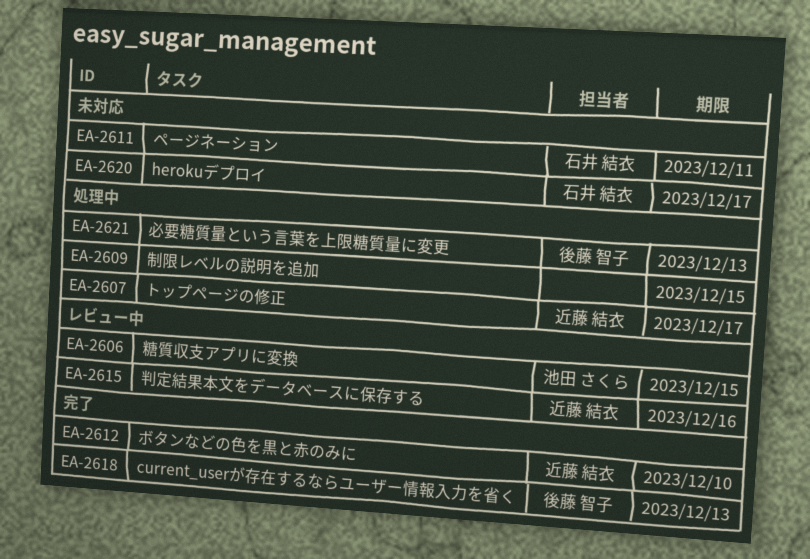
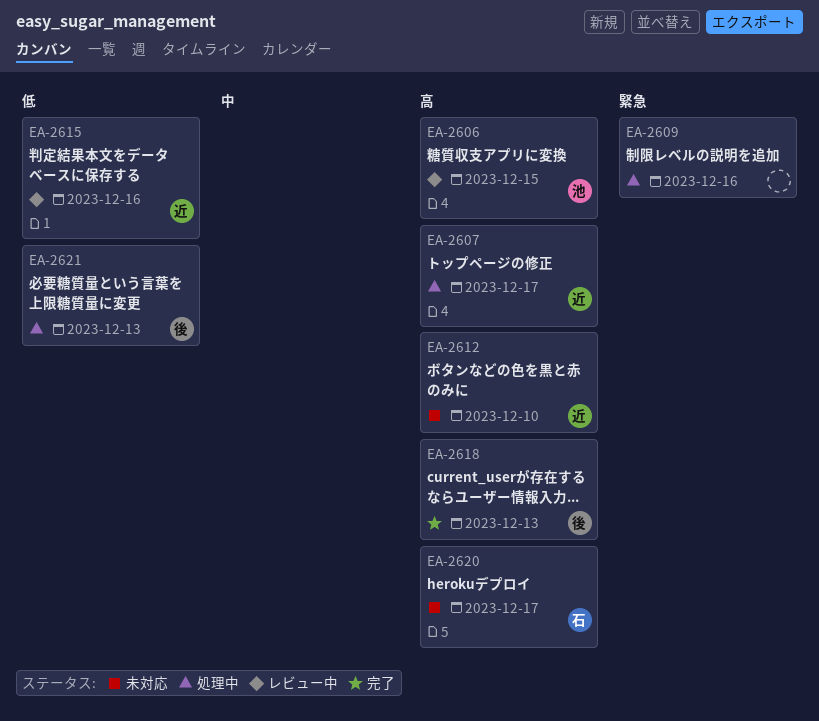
EA-2609, due: Dec 15 -> Dec 16
EA-2611: present -> none
EA-2612, status: 完了 -> 未対応

